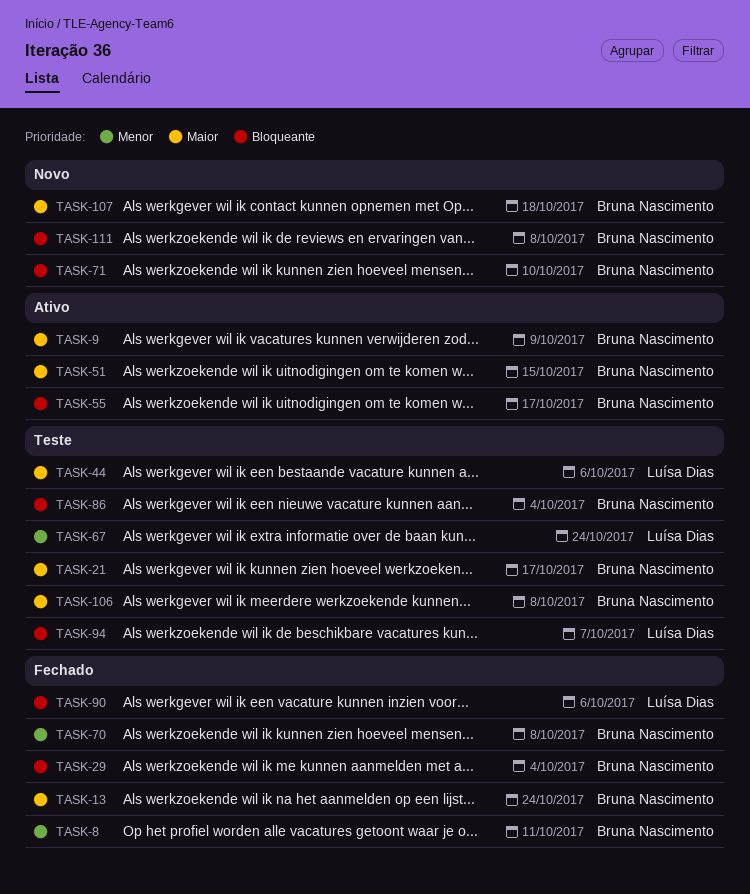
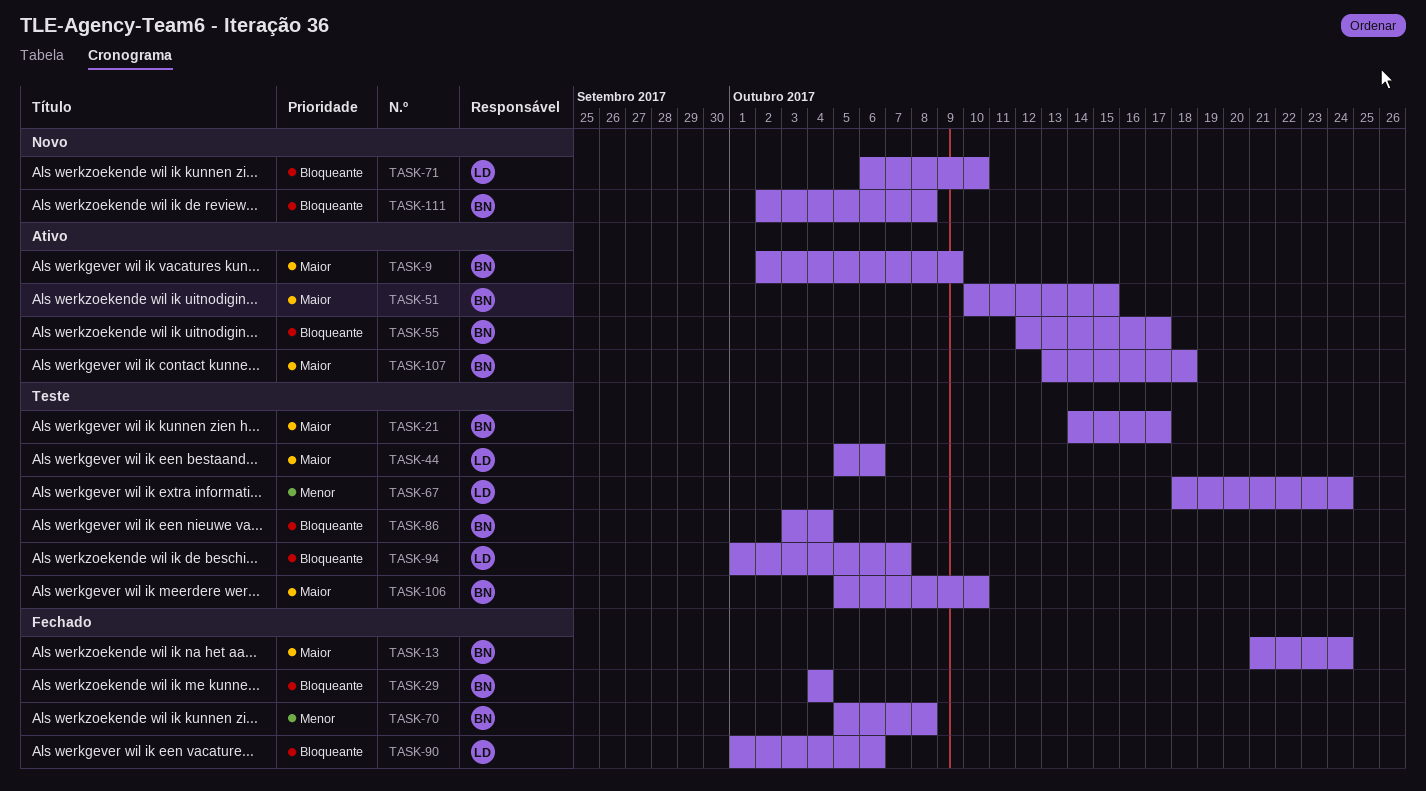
TASK-8: present -> none
TASK-71, owner: Bruna Nascimento -> Luísa Dias
TASK-106, due: Oct 8 -> Oct 10
TASK-107, status: Novo -> Ativo

